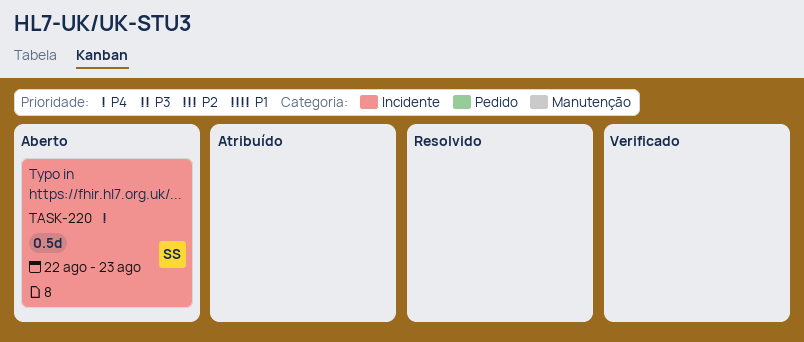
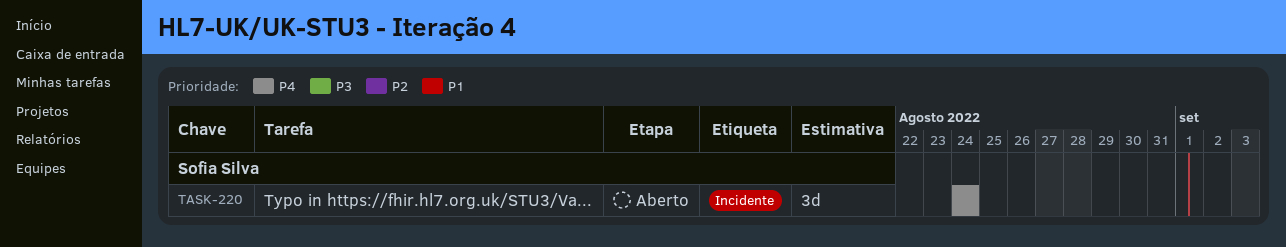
TASK-220, estimate: 0.5d -> 3d
TASK-220, start: Aug 22 -> Aug 24
TASK-220, due: Aug 23 -> Aug 24

